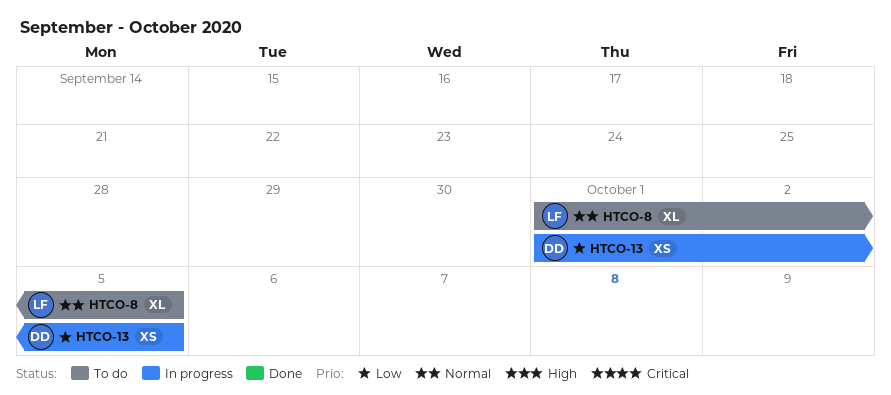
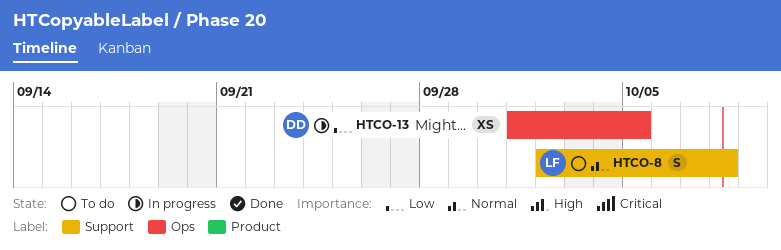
HTCO-8, estimate: XL -> S
HTCO-8, start: Oct 1 -> Oct 2
HTCO-8, due: Oct 5 -> Oct 8

